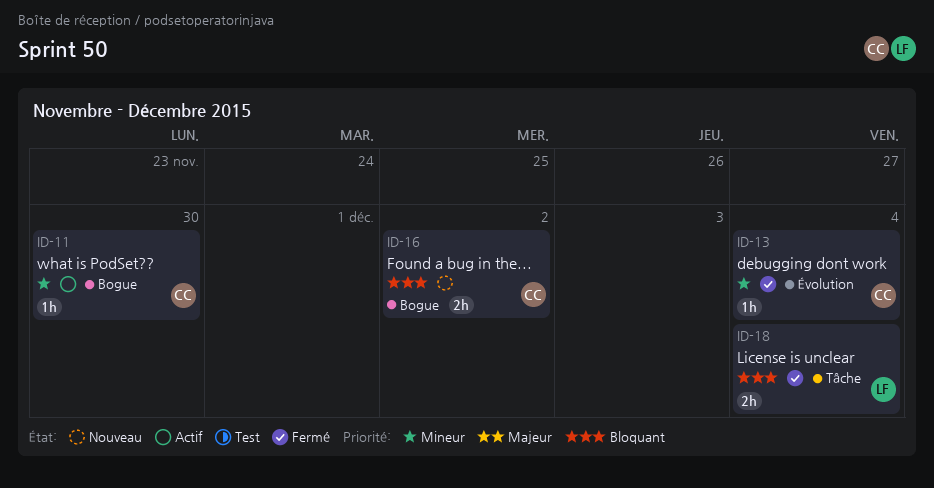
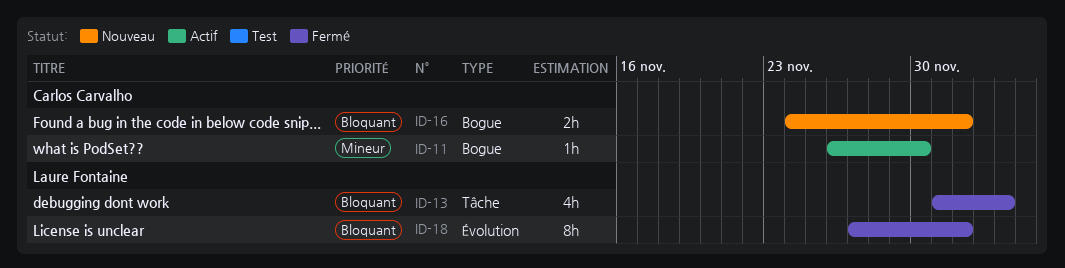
ID-13, owner: Carlos Carvalho -> Laure Fontaine
ID-13, priority: Mineur -> Bloquant
ID-13, label: Évolution -> Tâche
ID-13, estimate: 1h -> 4h
ID-18, label: Tâche -> Évolution
ID-18, estimate: 2h -> 8h
ID-18, due: Dec 4 -> Dec 2

